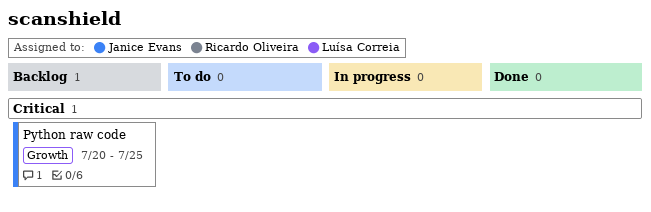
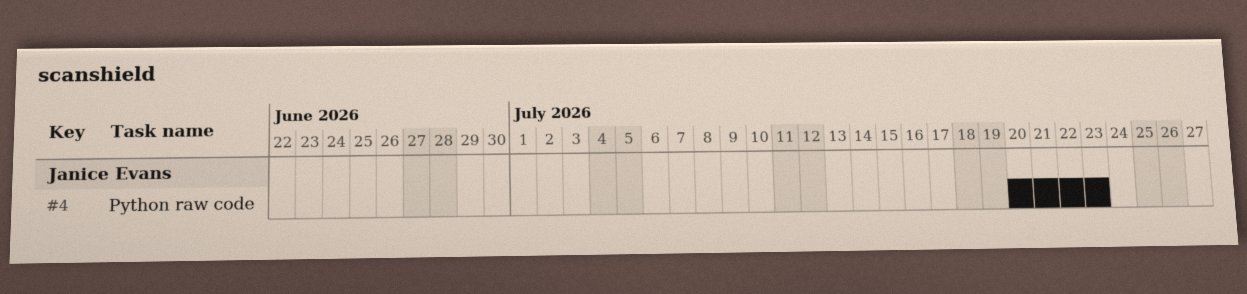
Python raw code, due: Jul 25 -> Jul 23

